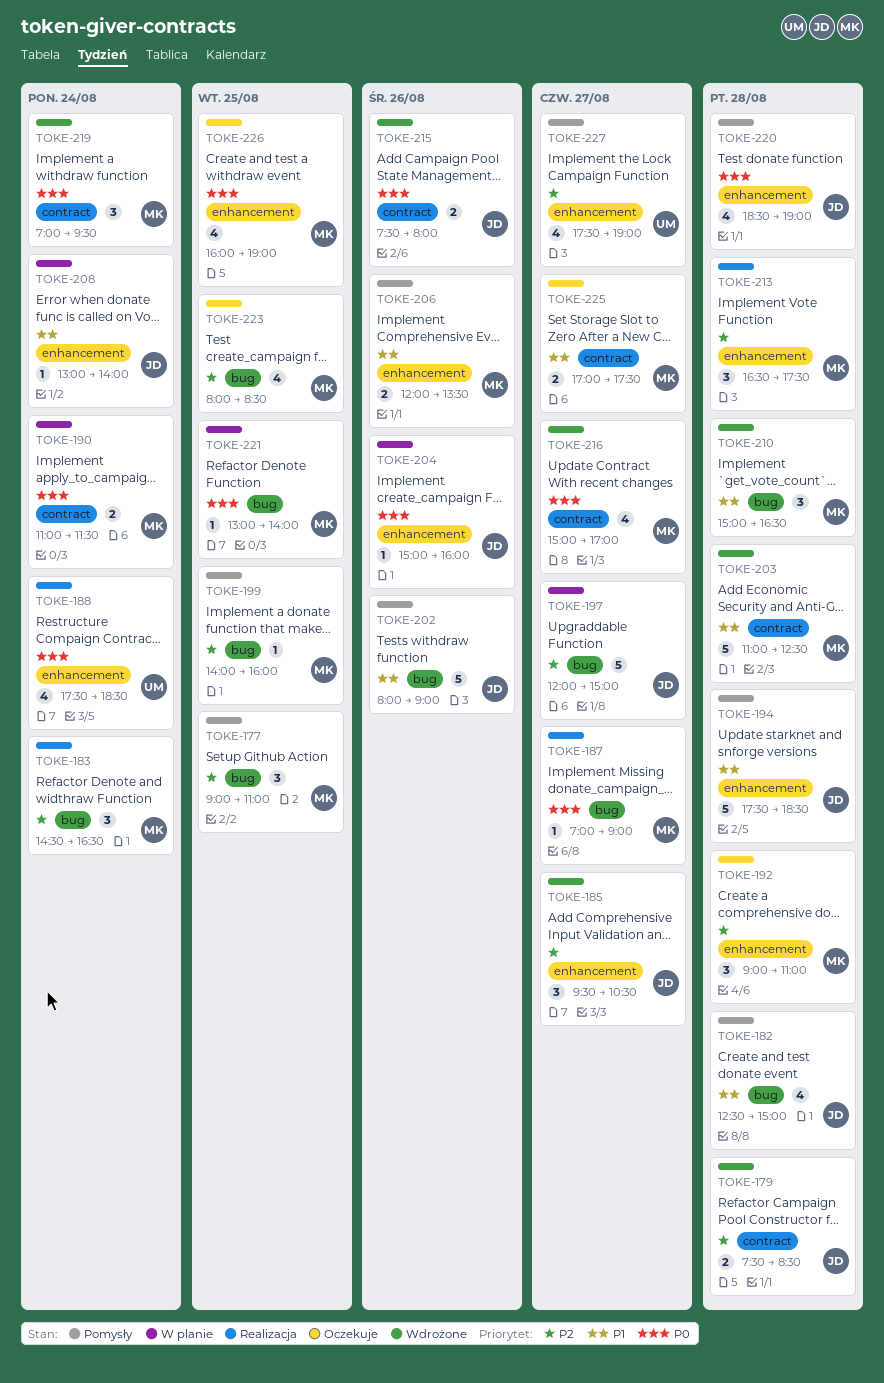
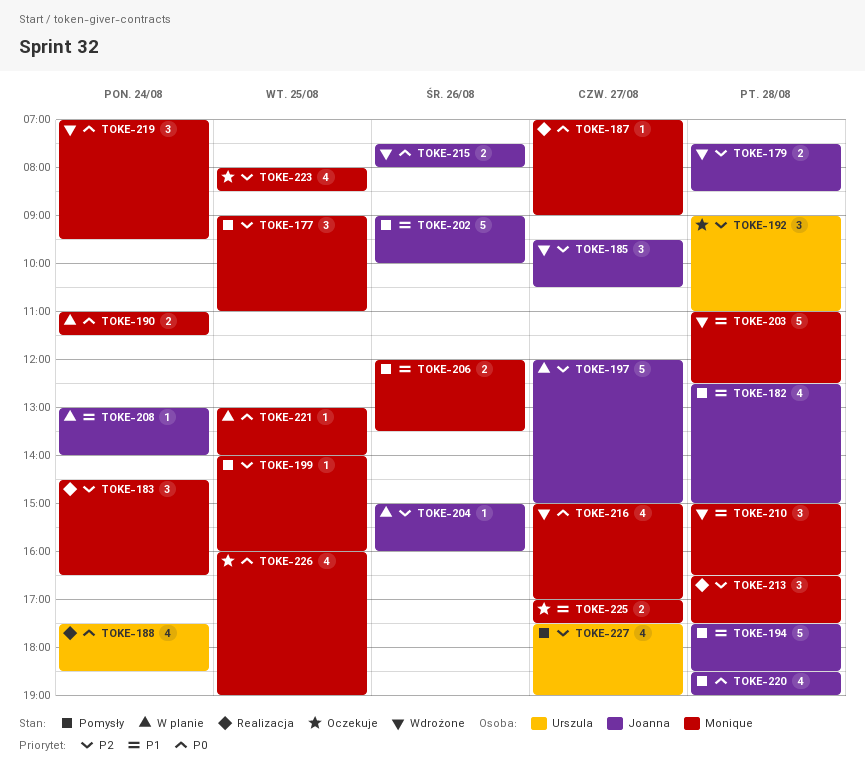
TOKE-192, owner: Monique -> Urszula
TOKE-202, begins: 08:00 -> 09:00
TOKE-202, ends: 09:00 -> 10:00
TOKE-204, priority: P0 -> P2

